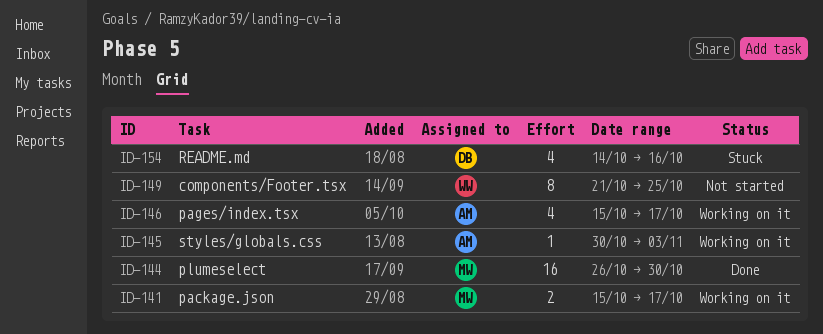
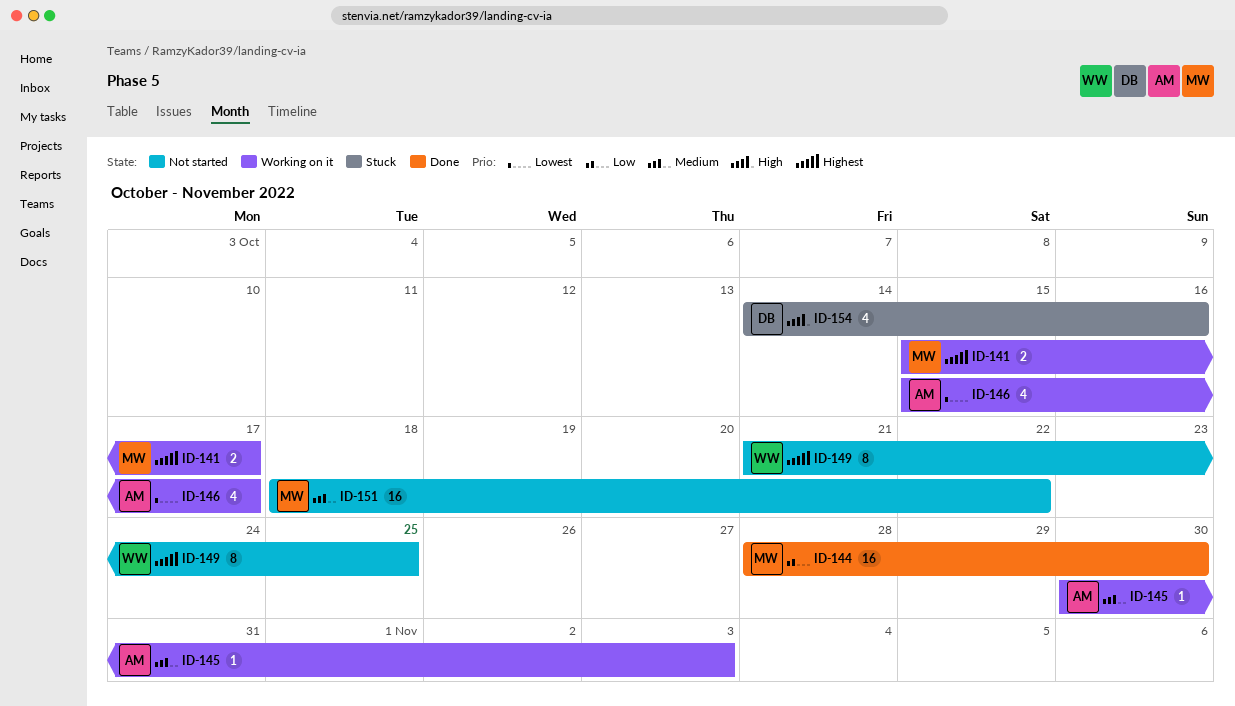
ID-144, start: Oct 26 -> Oct 28
ID-151: none -> present

